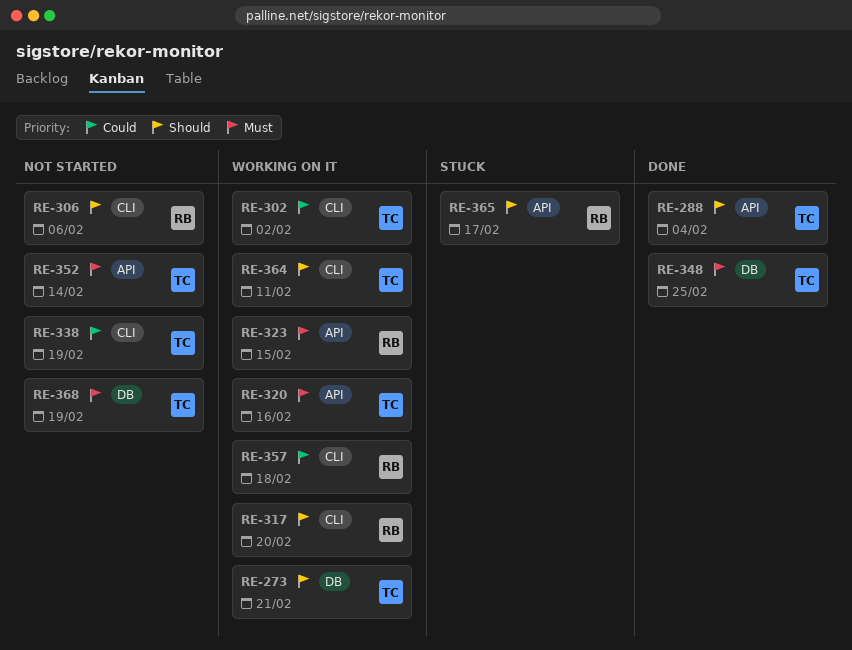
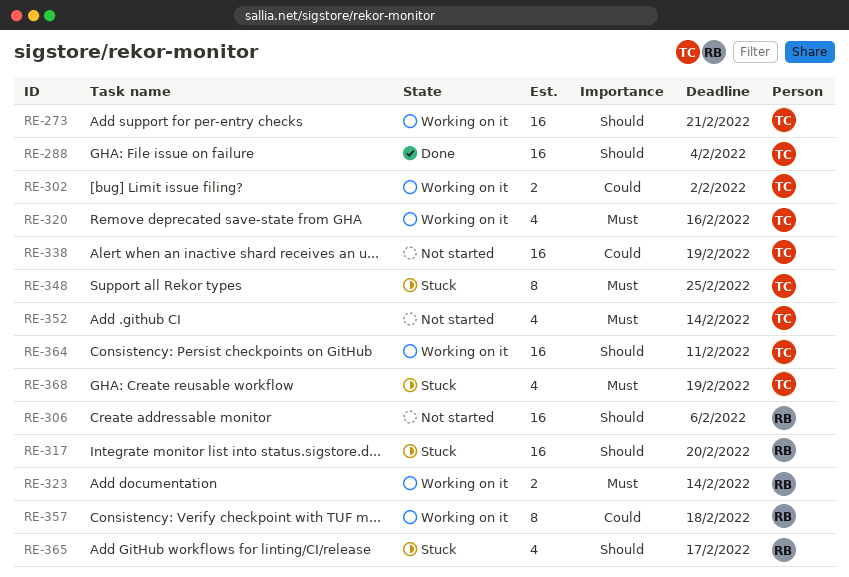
RE-317, status: Working on it -> Stuck
RE-323, due: Feb 15 -> Feb 14
RE-348, status: Done -> Stuck
RE-368, status: Not started -> Stuck

